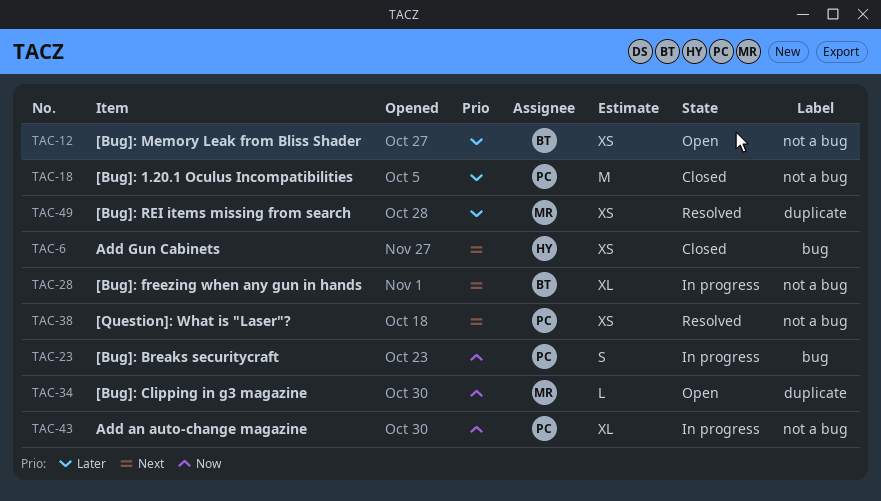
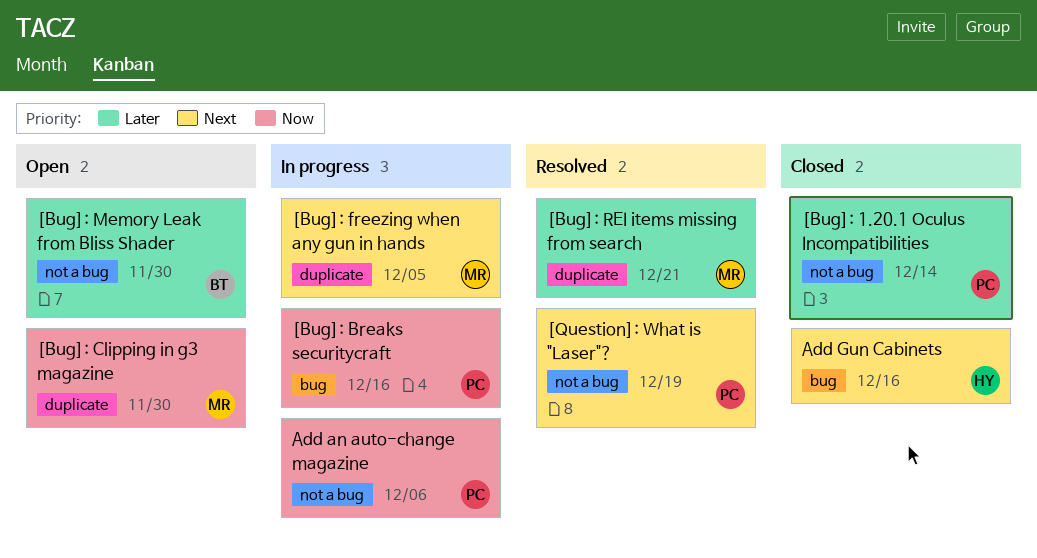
[Bug]: freezing when any gun in hands, owner: BT -> MR
[Bug]: freezing when any gun in hands, label: not a bug -> duplicate

